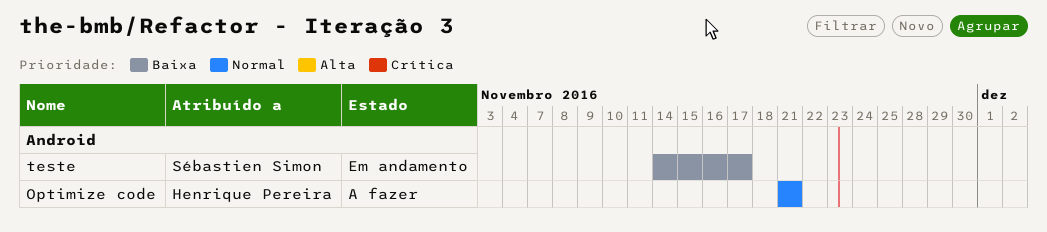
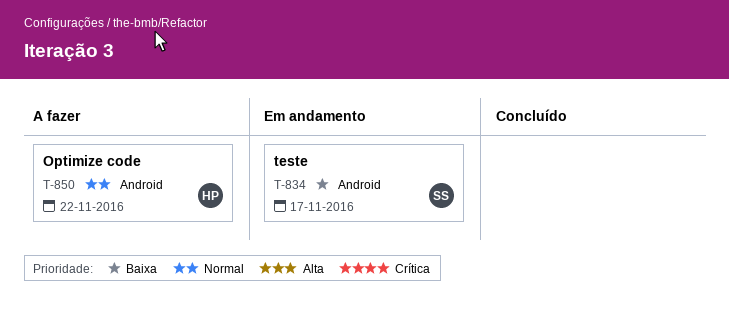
Optimize code, due: Nov 21 -> Nov 22

